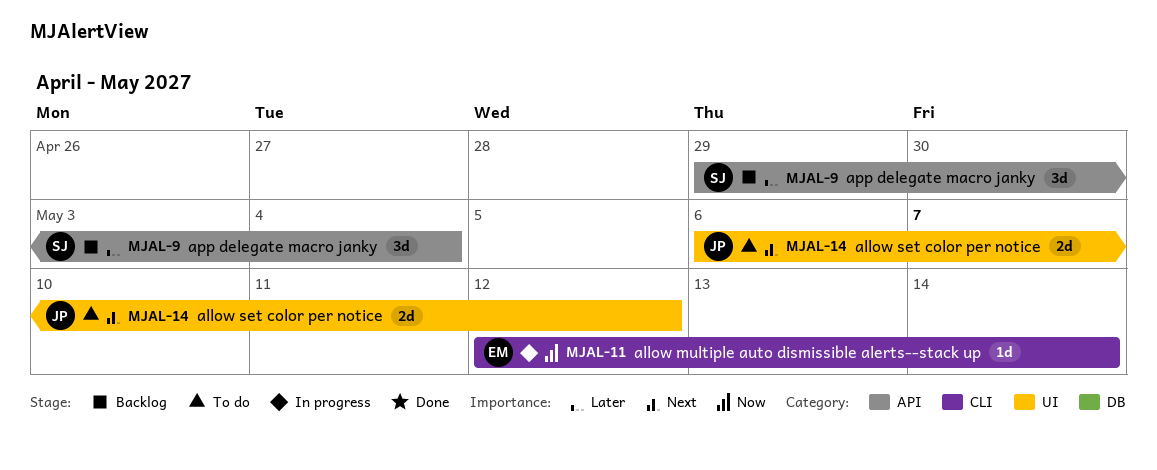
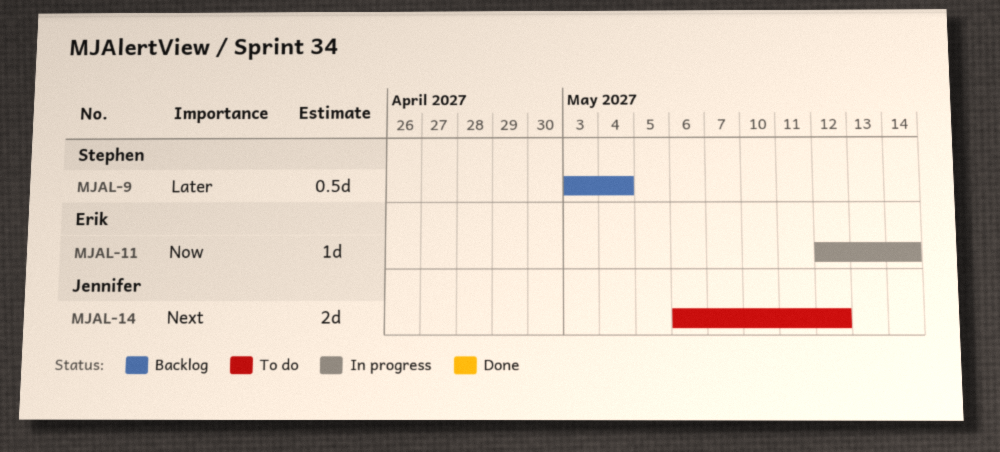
MJAL-9, estimate: 3d -> 0.5d
MJAL-9, start: Apr 29 -> May 3

